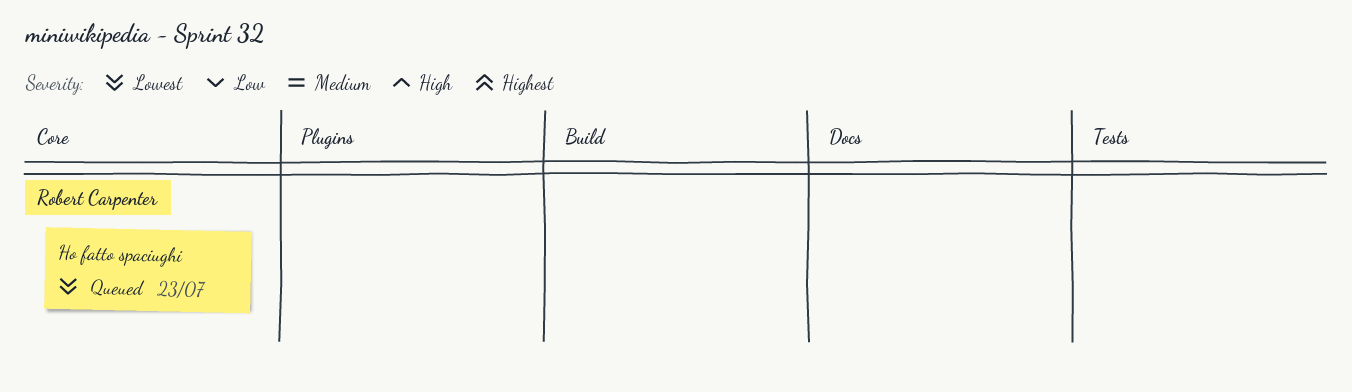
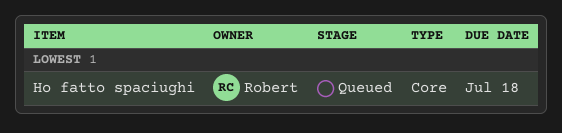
Ho fatto spaciughi, due: Jul 23 -> Jul 18

